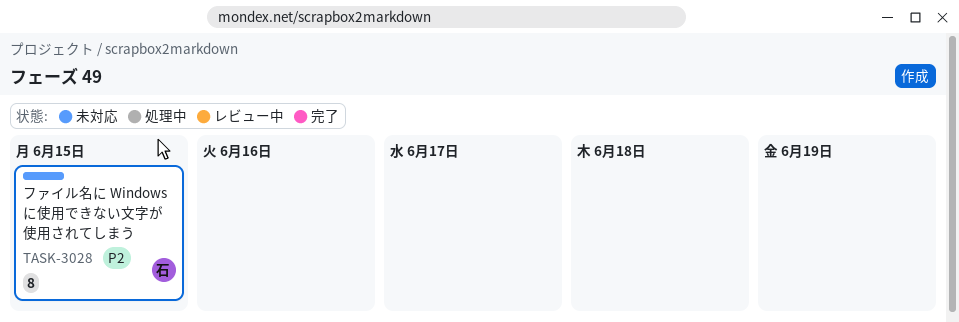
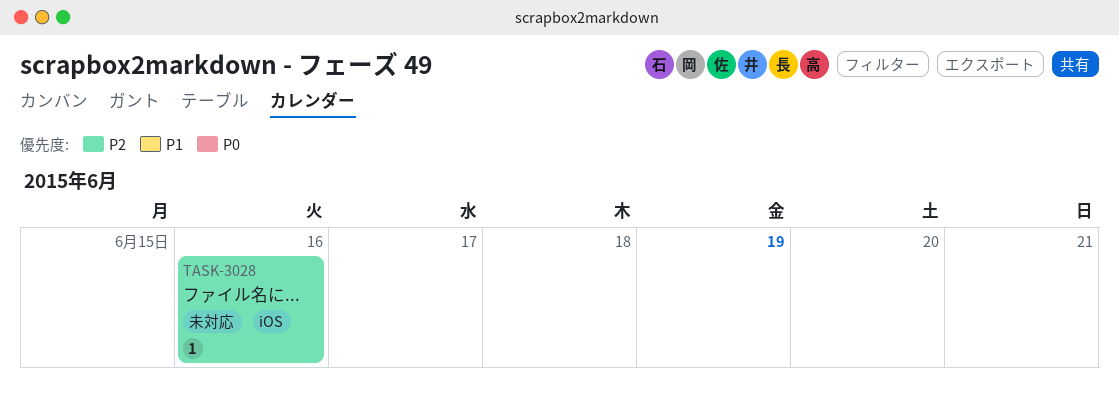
TASK-3028, estimate: 8 -> 1
TASK-3028, due: Jun 15 -> Jun 16

